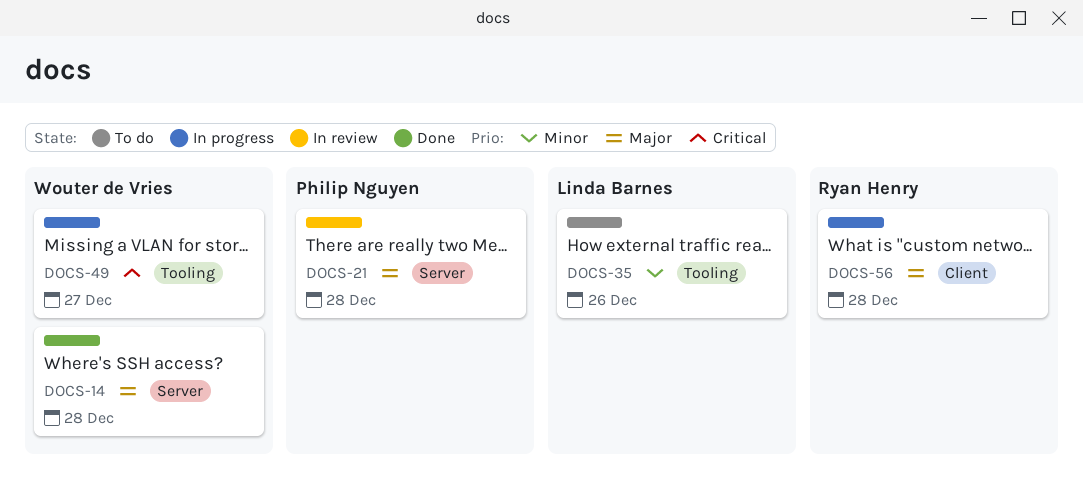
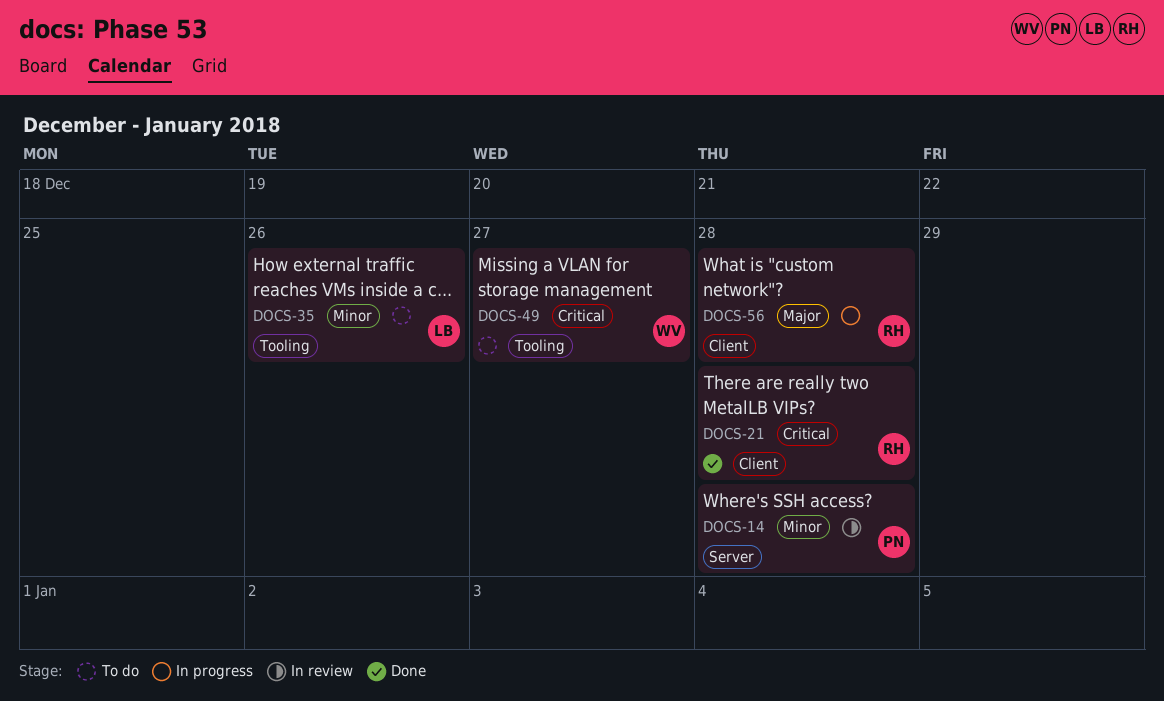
DOCS-14, status: Done -> In review
DOCS-14, owner: Wouter de Vries -> Philip Nguyen
DOCS-14, priority: Major -> Minor
DOCS-21, status: In review -> Done
DOCS-21, owner: Philip Nguyen -> Ryan Henry
DOCS-21, priority: Major -> Critical
DOCS-21, label: Server -> Client
DOCS-49, status: In progress -> To do

